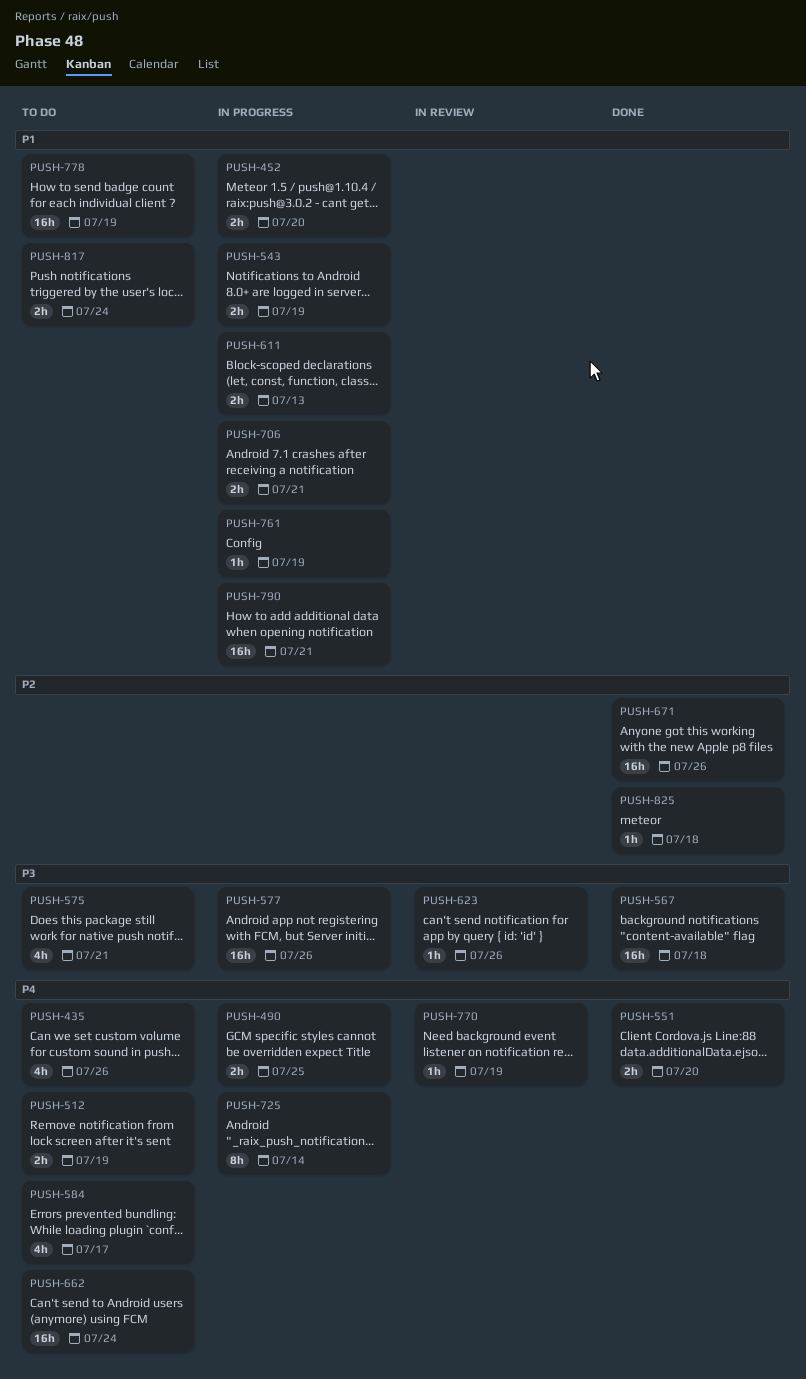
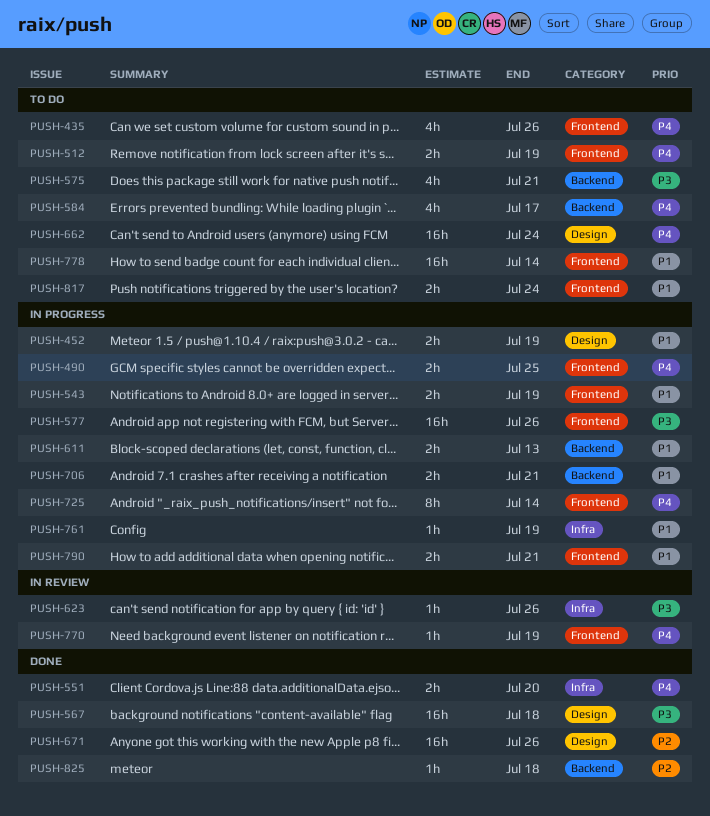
PUSH-452, due: Jul 20 -> Jul 19
PUSH-778, due: Jul 19 -> Jul 14
PUSH-790, estimate: 16h -> 2h

